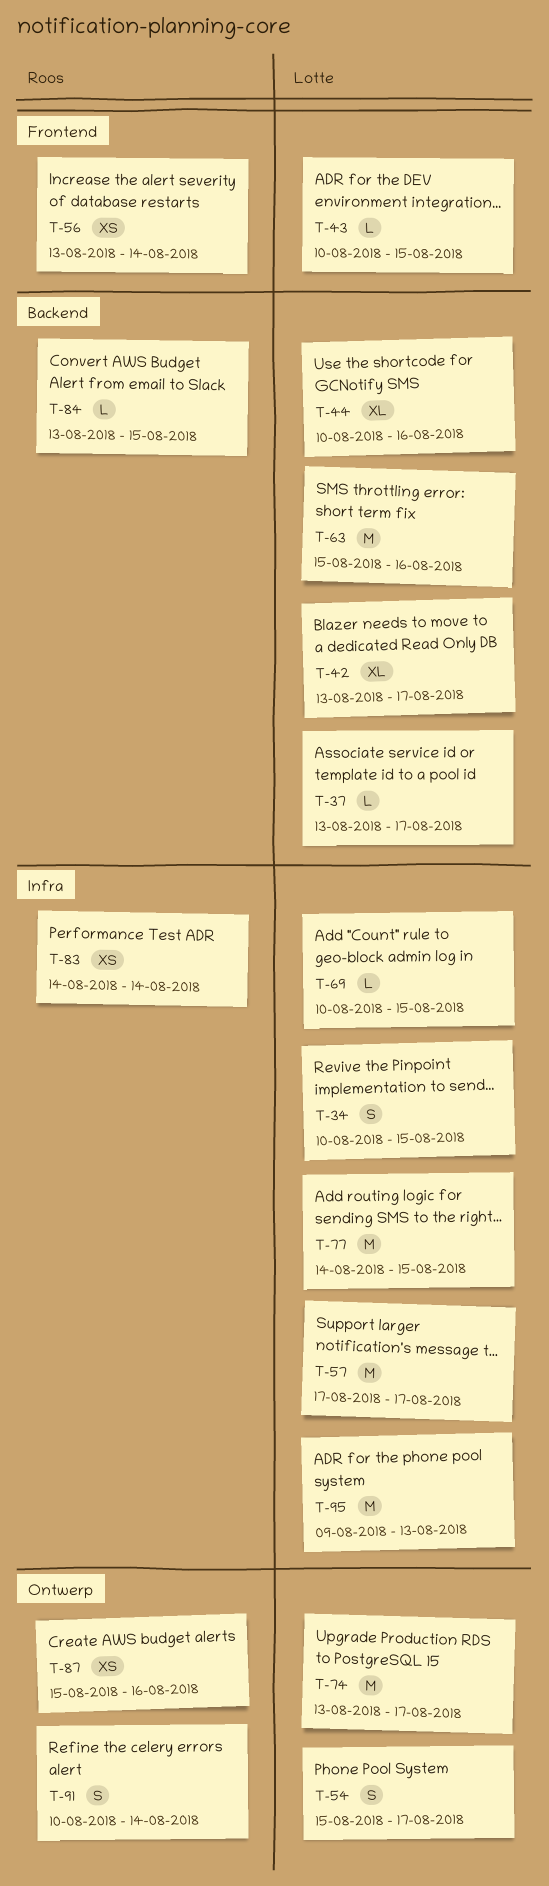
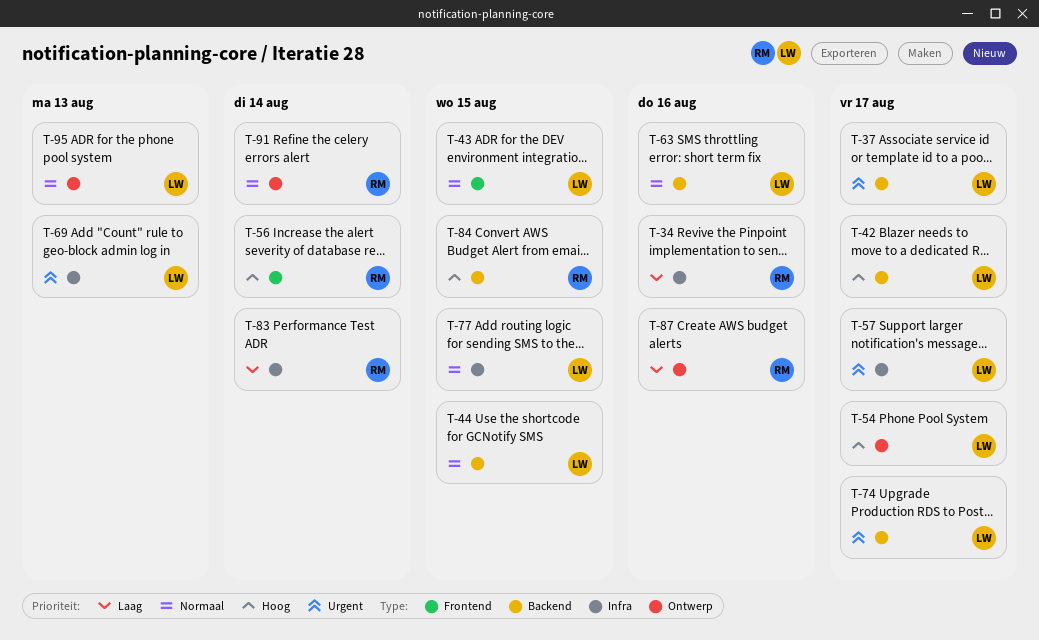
T-34, owner: Lotte -> Roos
T-34, due: Aug 15 -> Aug 16
T-44, due: Aug 16 -> Aug 15
T-69, due: Aug 15 -> Aug 13
T-74, label: Ontwerp -> Backend
T-95, label: Infra -> Ontwerp

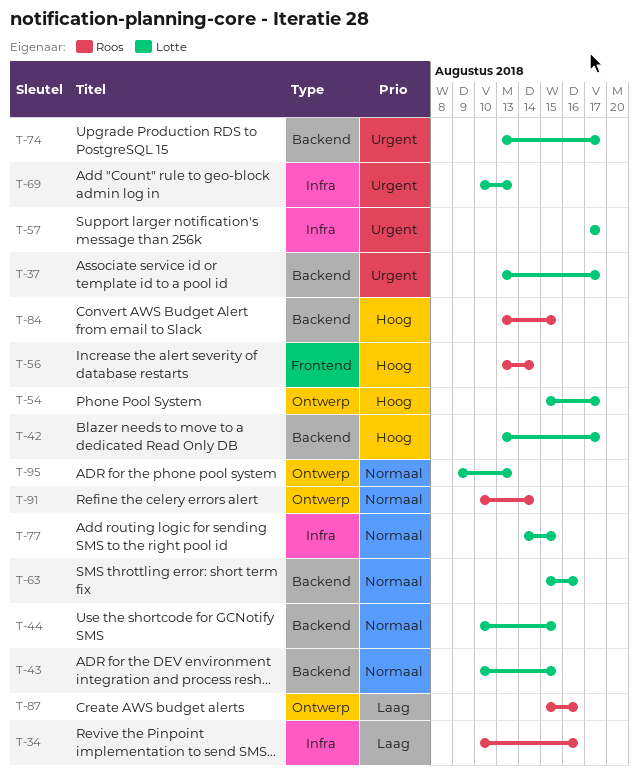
T-43, label: Frontend -> Backend
T-83: present -> none

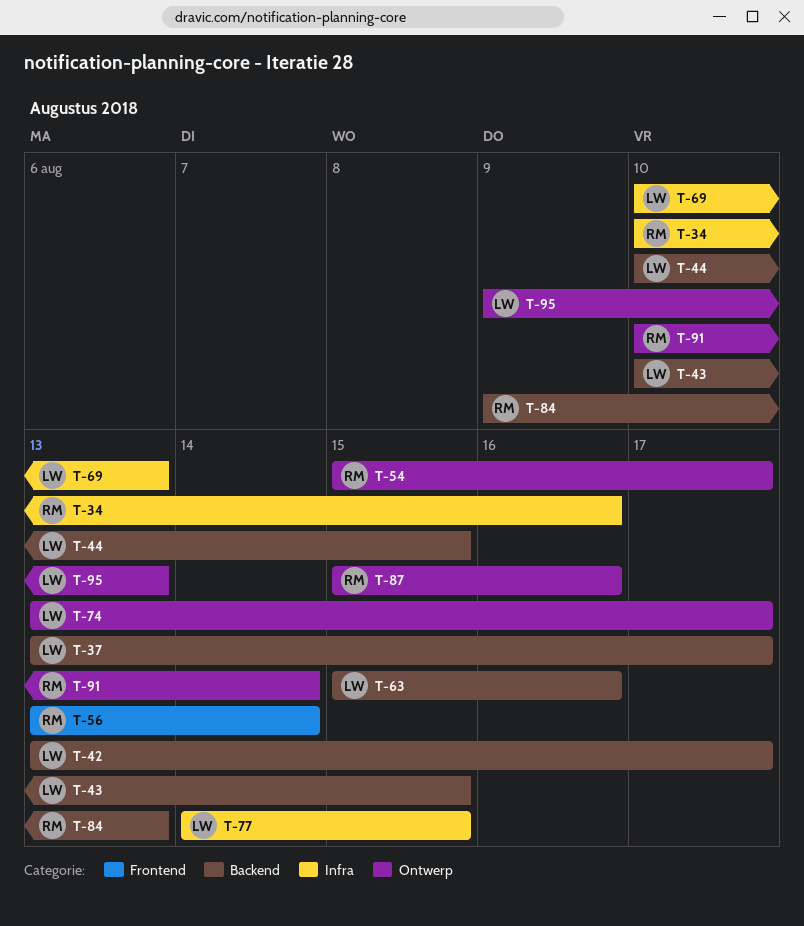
T-54, owner: Lotte -> Roos
T-57: present -> none
T-74, label: Backend -> Ontwerp
T-84, start: Aug 13 -> Aug 9
T-84, due: Aug 15 -> Aug 13

